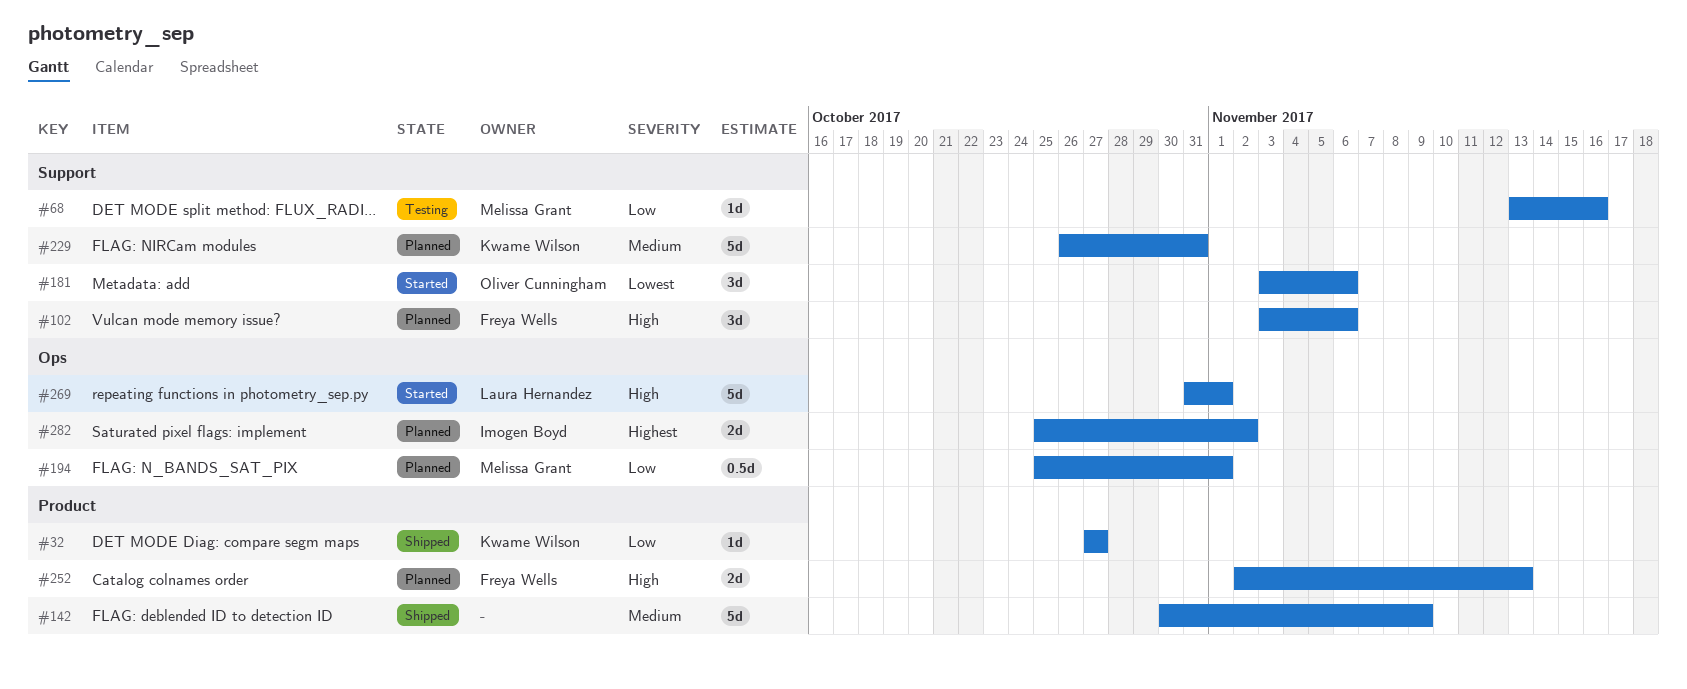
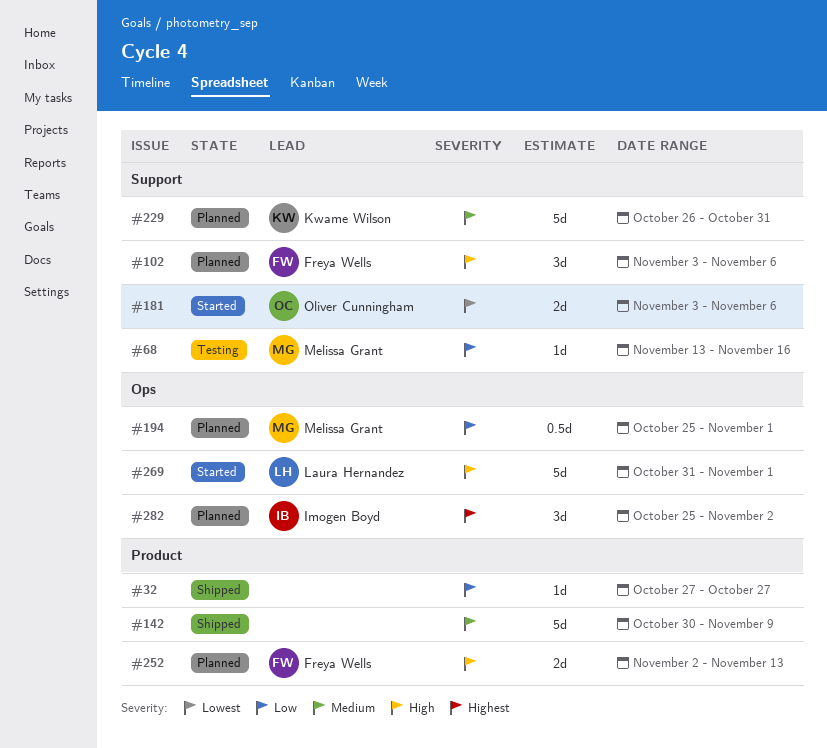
#32, owner: Kwame Wilson -> none
#181, estimate: 3d -> 2d
#282, estimate: 2d -> 3d

